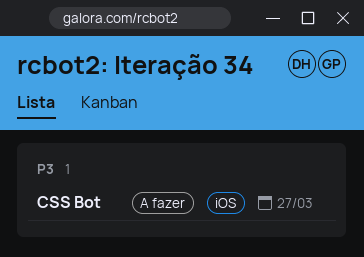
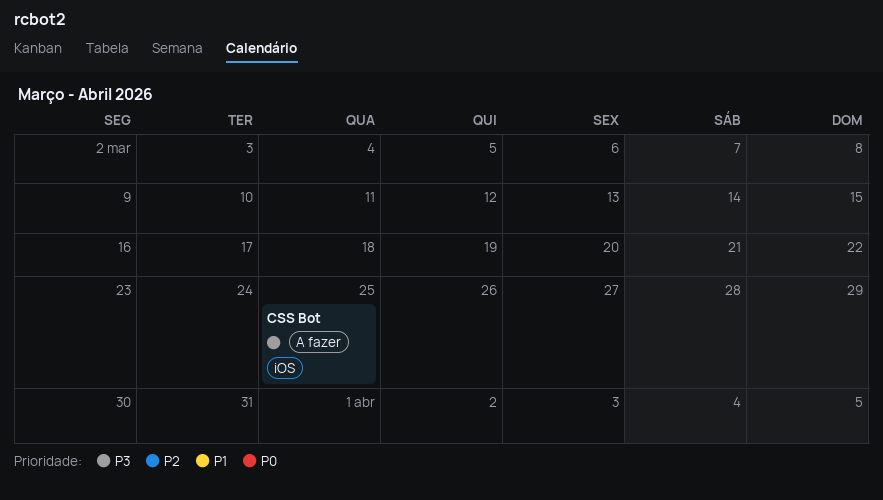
CSS Bot, due: Mar 27 -> Mar 25

